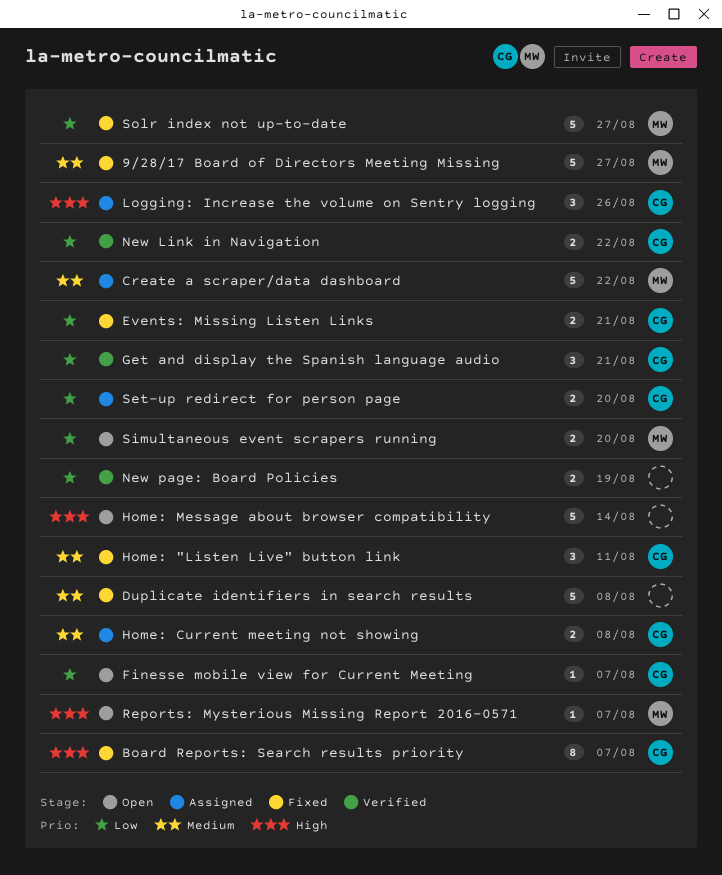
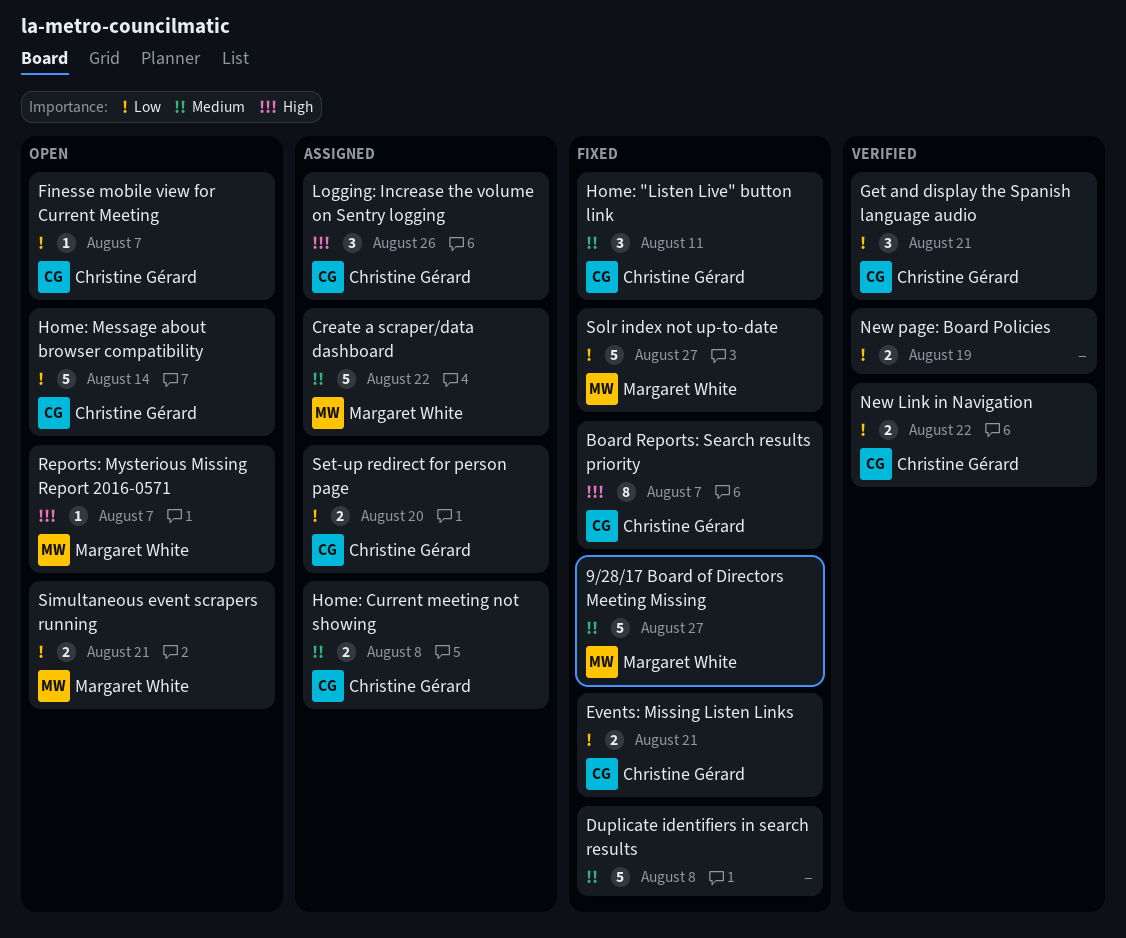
Home: Message about browser compatibility, owner: none -> Christine Gérard
Home: Message about browser compatibility, priority: High -> Low
Simultaneous event scrapers running, due: Aug 20 -> Aug 21

